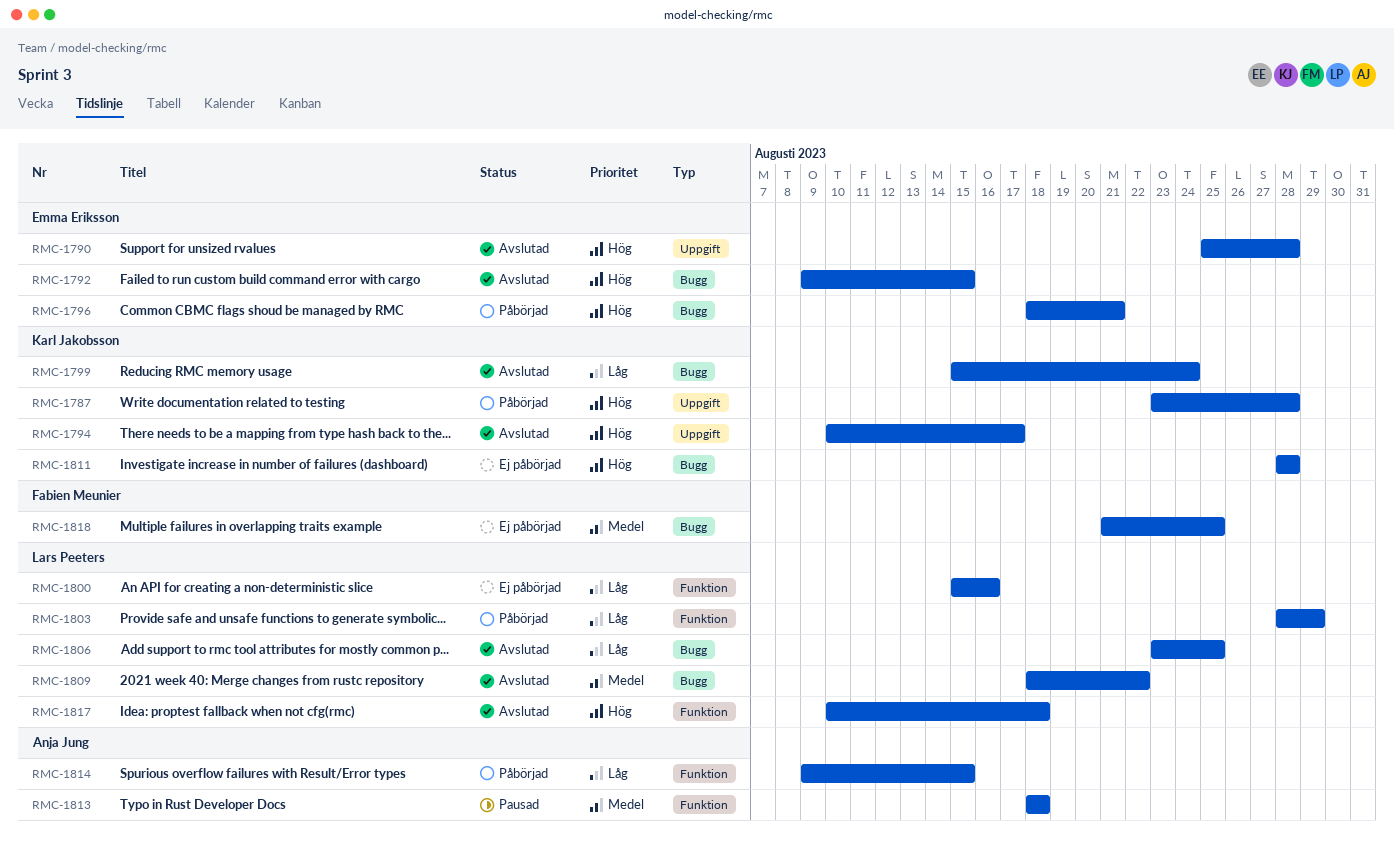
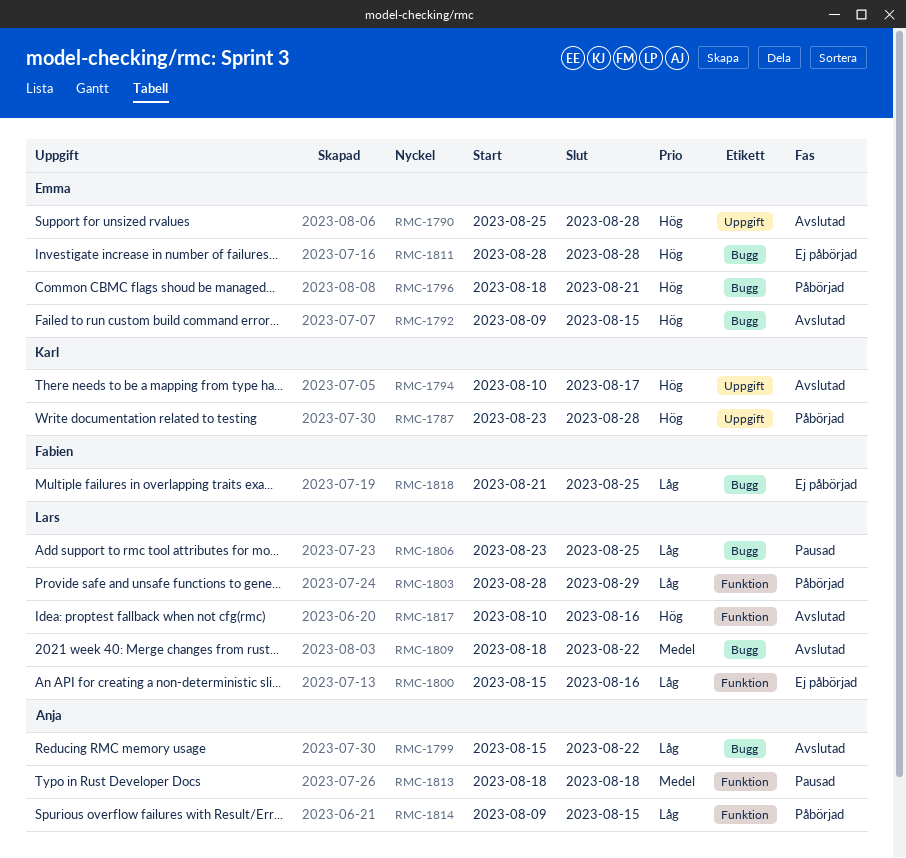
RMC-1799, owner: Karl Jakobsson -> Anja Jung
RMC-1799, due: Aug 24 -> Aug 22
RMC-1806, status: Avslutad -> Pausad
RMC-1811, owner: Karl Jakobsson -> Emma Eriksson
RMC-1817, due: Aug 18 -> Aug 16
RMC-1818, priority: Medel -> Låg

